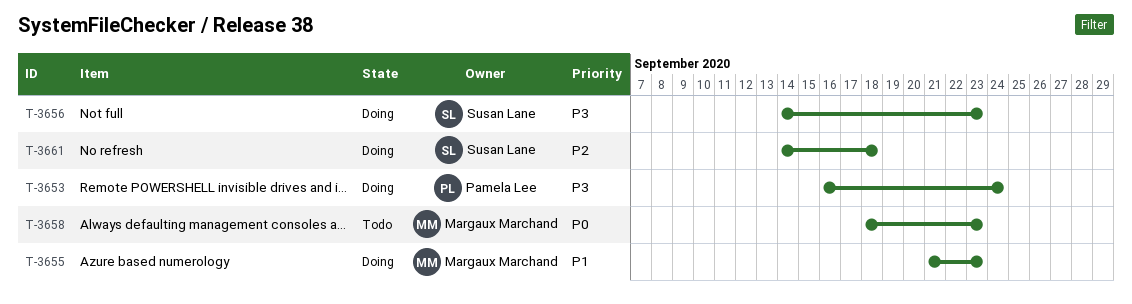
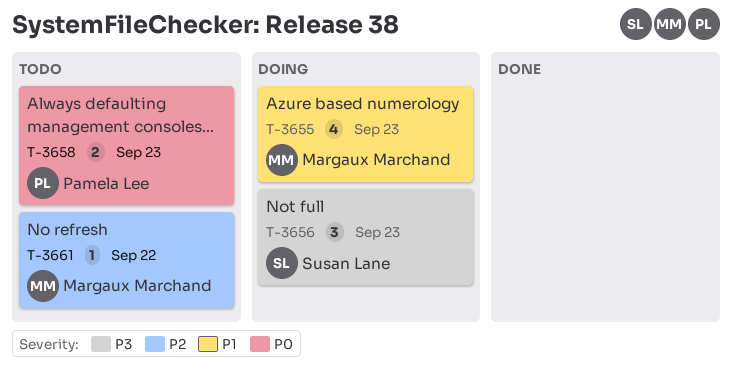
T-3653: present -> none
T-3658, owner: Margaux Marchand -> Pamela Lee
T-3661, status: Doing -> Todo
T-3661, owner: Susan Lane -> Margaux Marchand
T-3661, due: Sep 18 -> Sep 22

